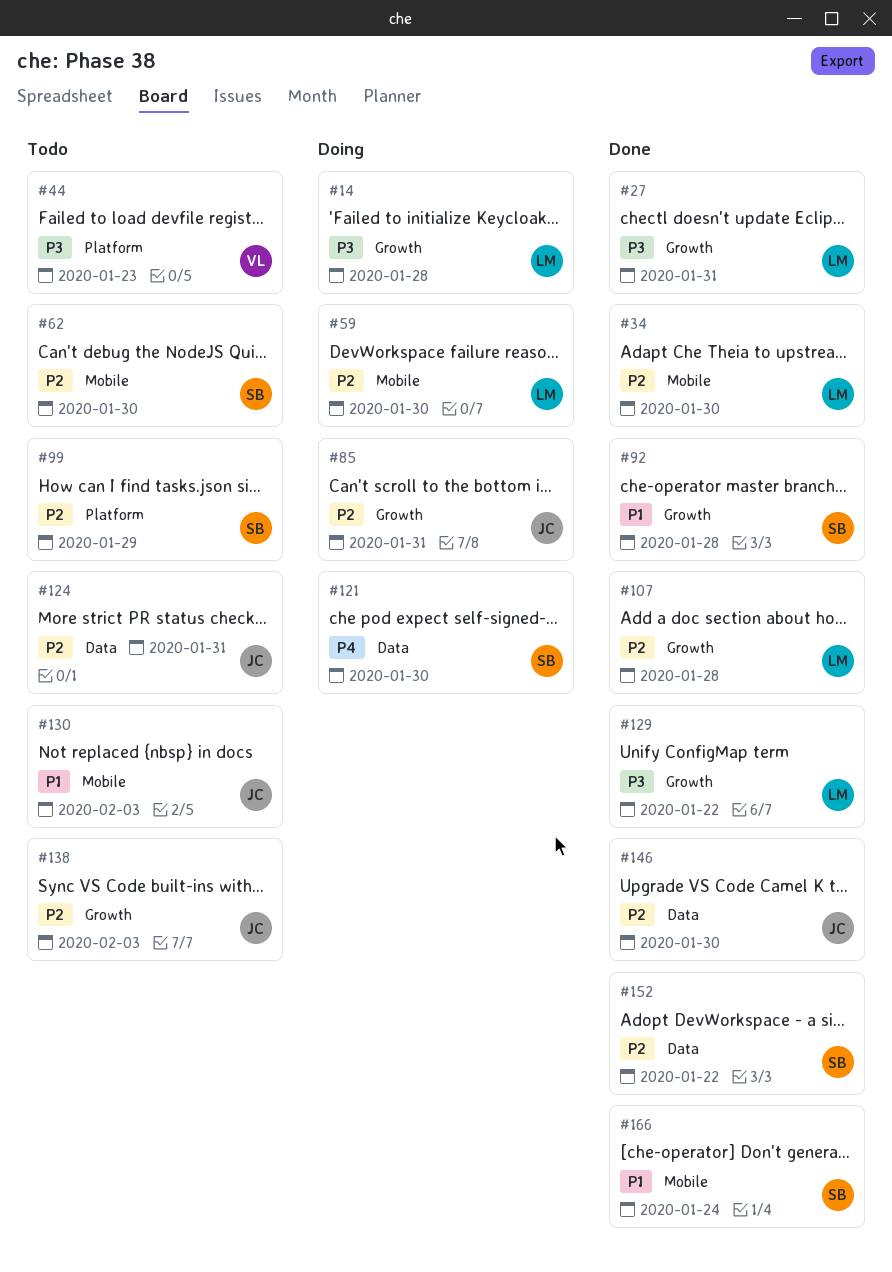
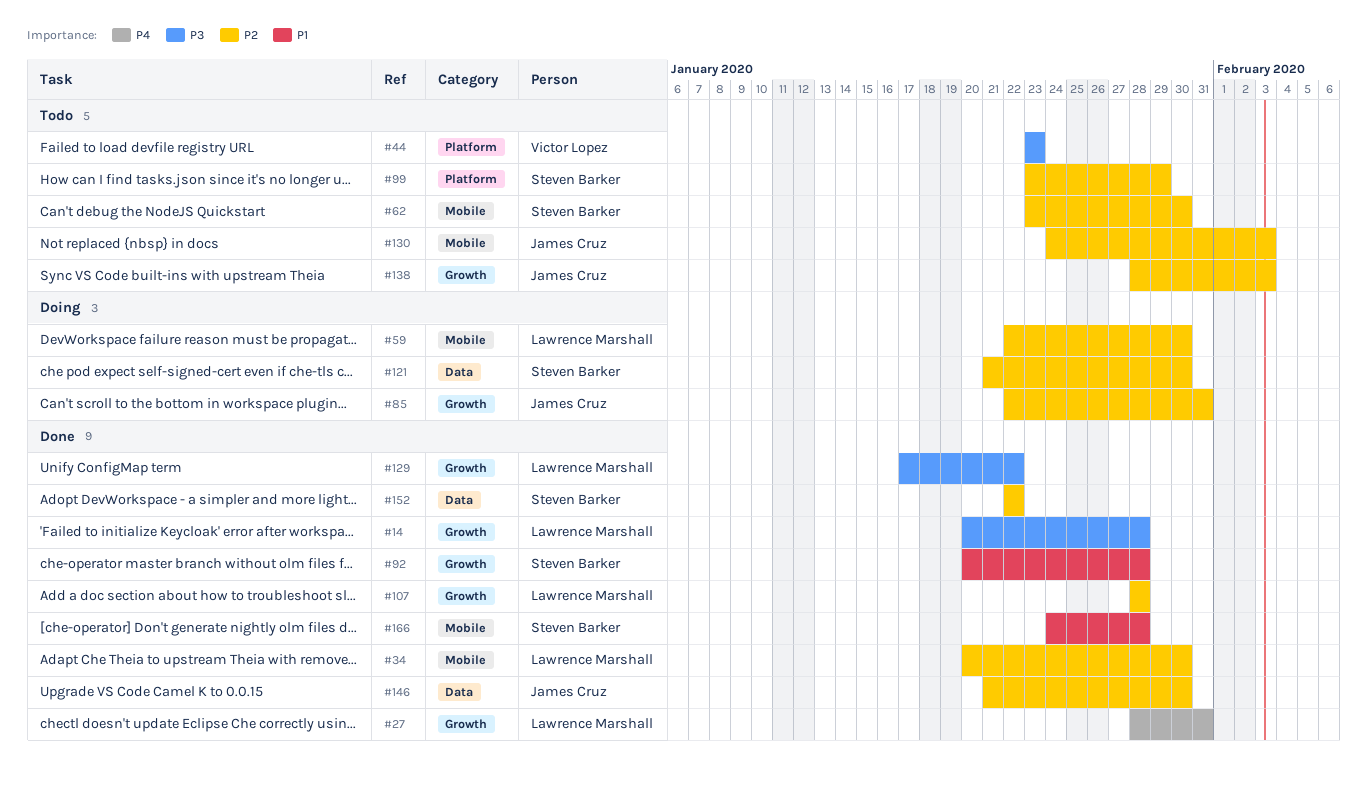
#14, status: Doing -> Done
#27, priority: P3 -> P4
#121, priority: P4 -> P2
#124: present -> none
#130, priority: P1 -> P2
#166, due: Jan 24 -> Jan 28

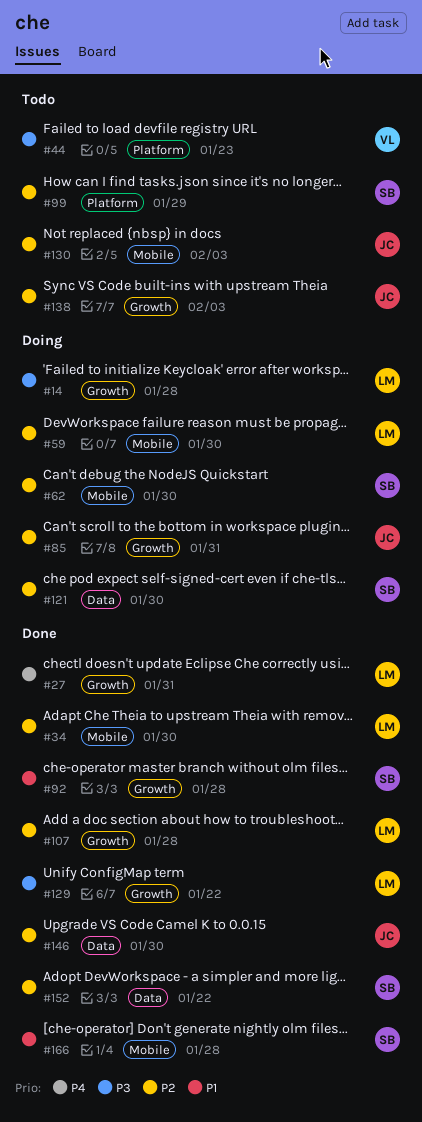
#14, status: Done -> Doing
#62, status: Todo -> Doing

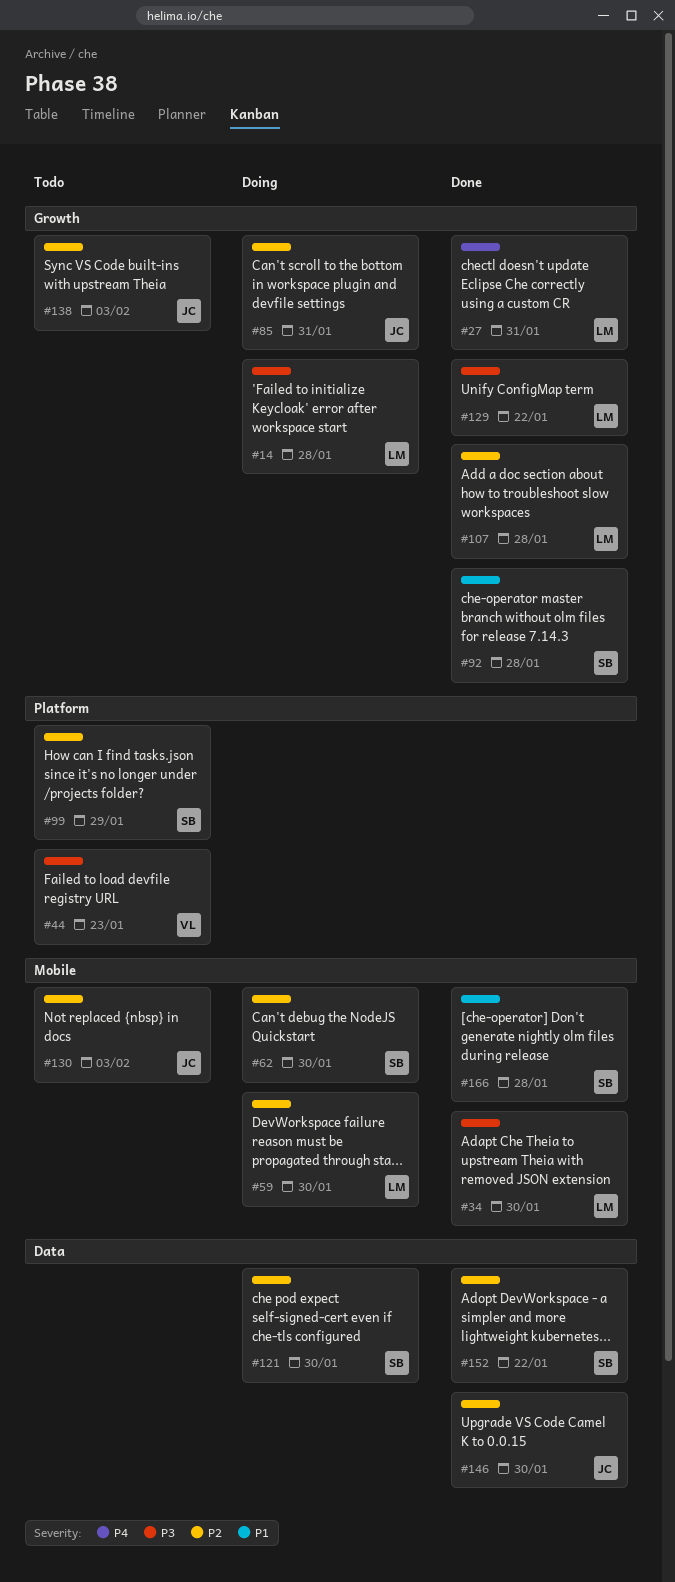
#34, priority: P2 -> P3

